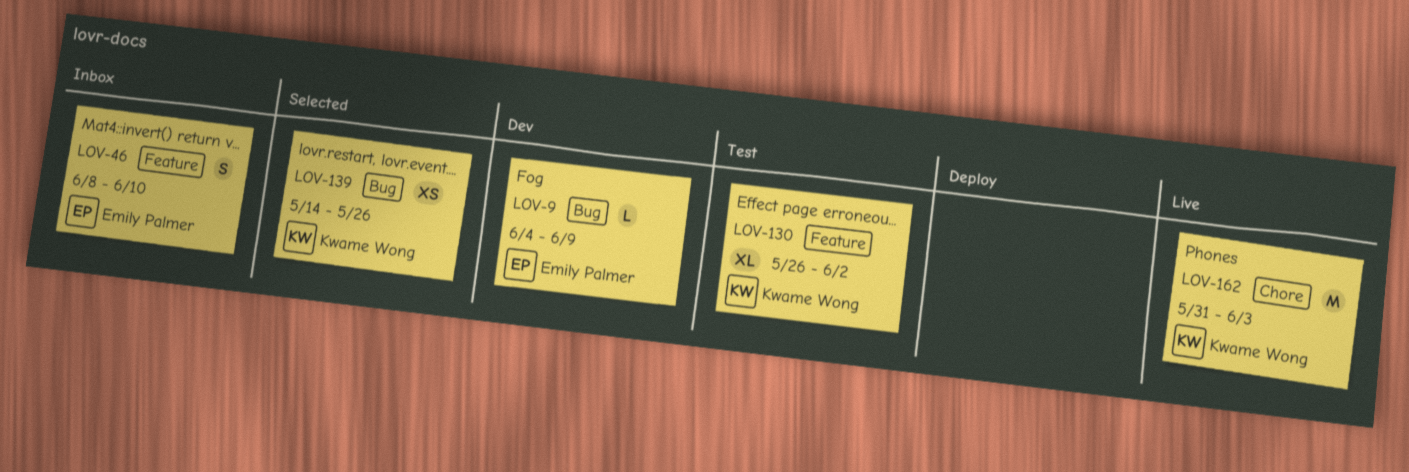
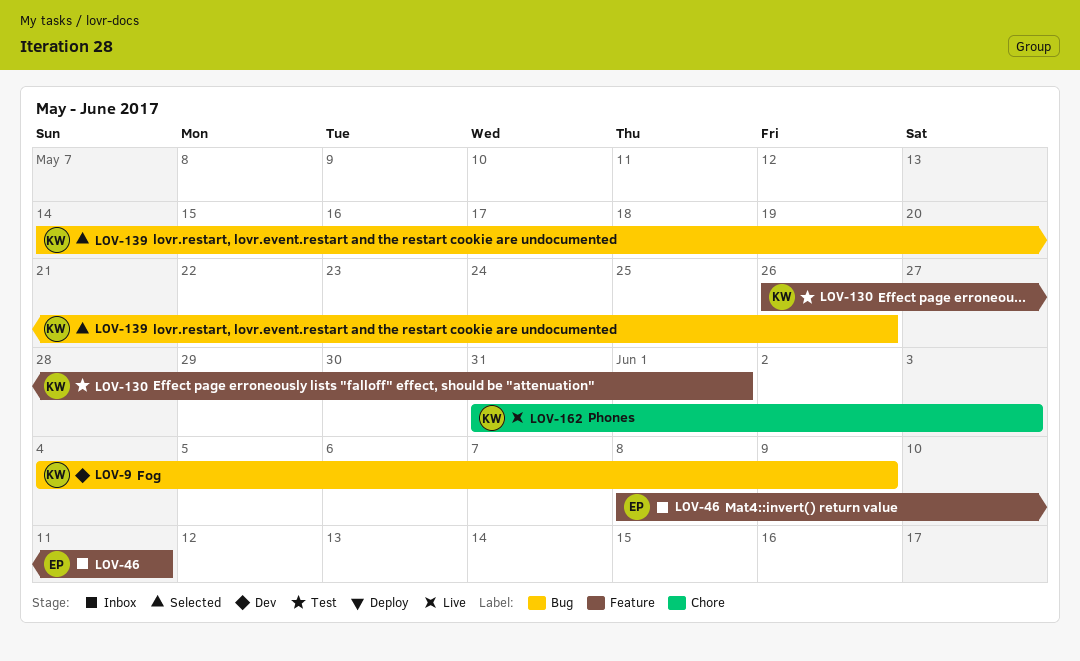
LOV-9, owner: Emily Palmer -> Kwame Wong
LOV-46, due: Jun 10 -> Jun 11
LOV-130, due: Jun 2 -> Jun 1

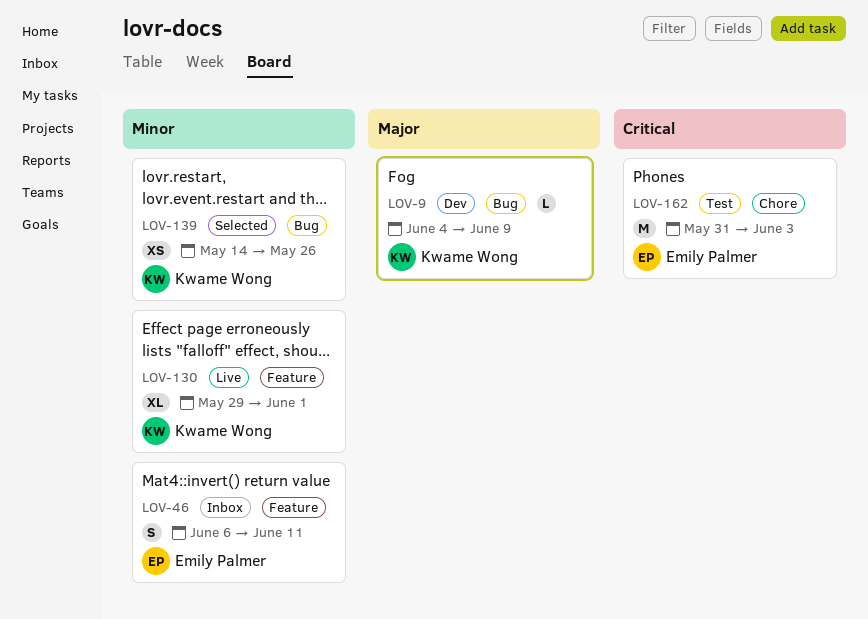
LOV-46, start: Jun 8 -> Jun 6
LOV-130, status: Test -> Live
LOV-130, start: May 26 -> May 29
LOV-162, status: Live -> Test
LOV-162, owner: Kwame Wong -> Emily Palmer

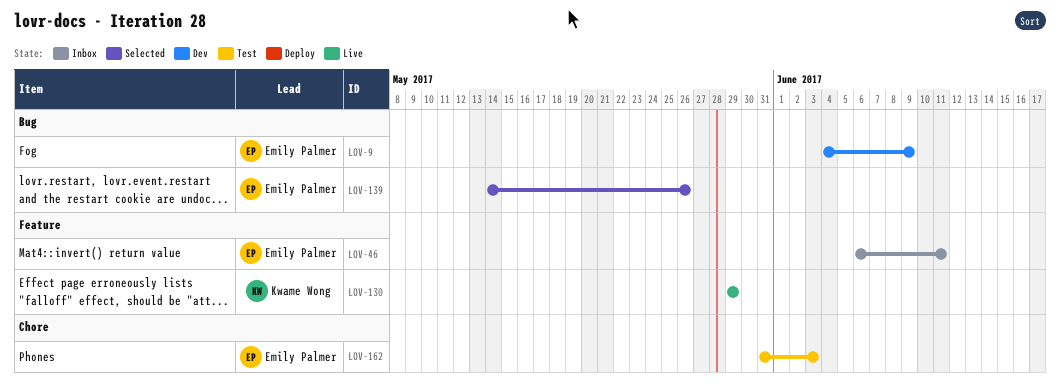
LOV-9, owner: Kwame Wong -> Emily Palmer
LOV-130, due: Jun 1 -> May 29
LOV-139, owner: Kwame Wong -> Emily Palmer

